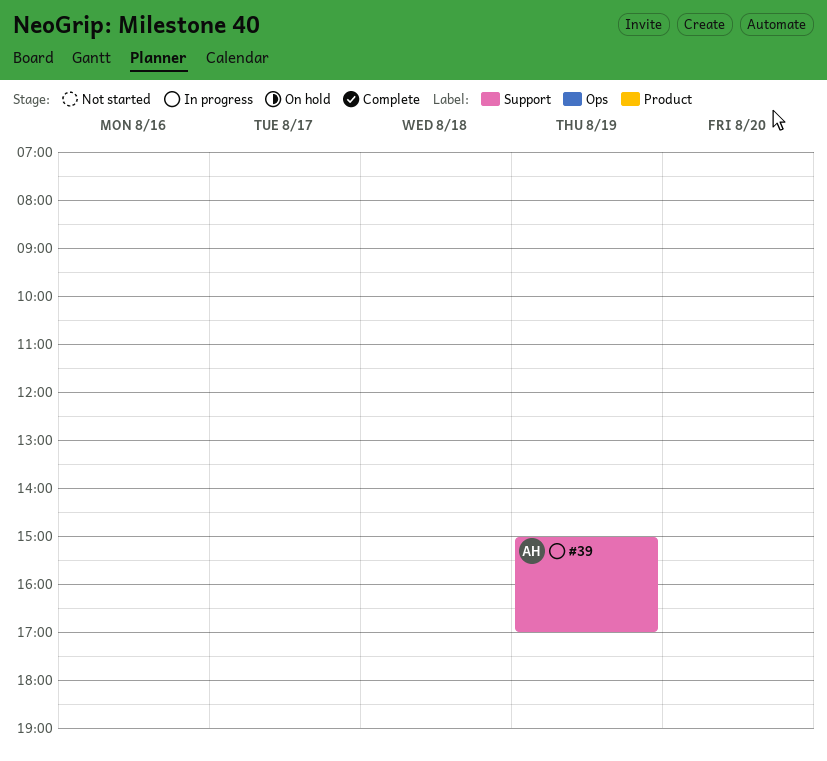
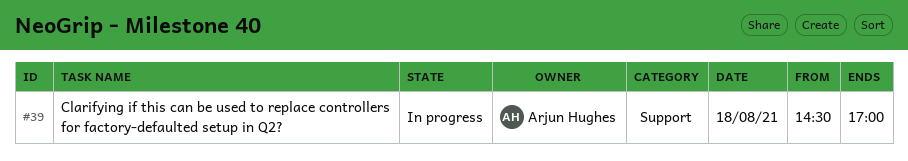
#39, day: Aug 19 -> Aug 18
#39, begins: 15:00 -> 14:30

